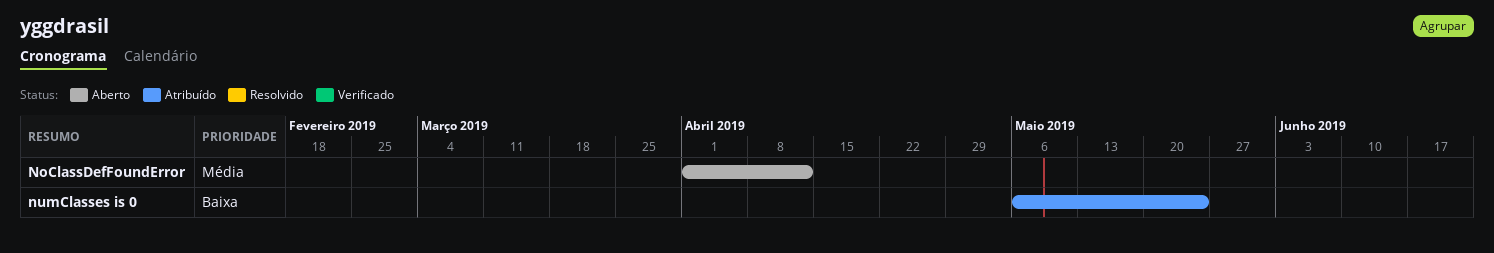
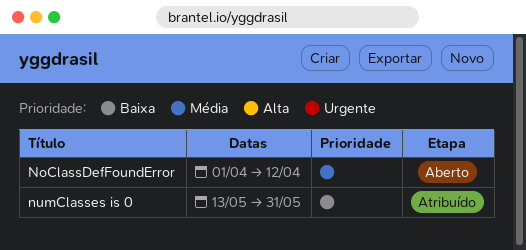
numClasses is 0, start: May 6 -> May 13
numClasses is 0, due: May 24 -> May 31

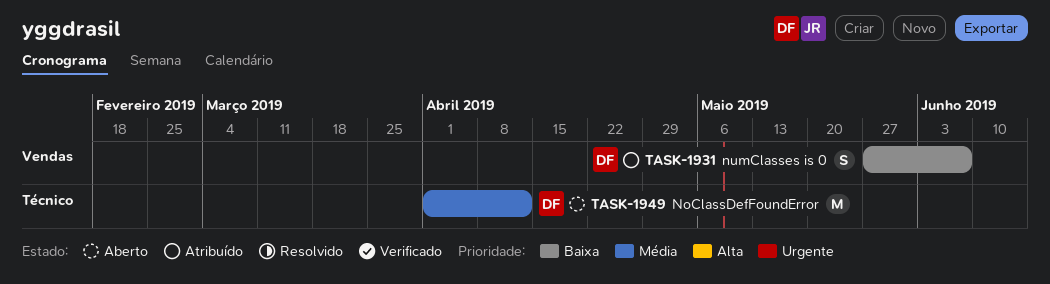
numClasses is 0, start: May 13 -> May 27
numClasses is 0, due: May 31 -> Jun 7

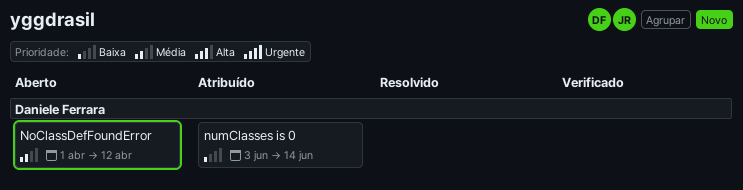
numClasses is 0, start: May 27 -> Jun 3
numClasses is 0, due: Jun 7 -> Jun 14

